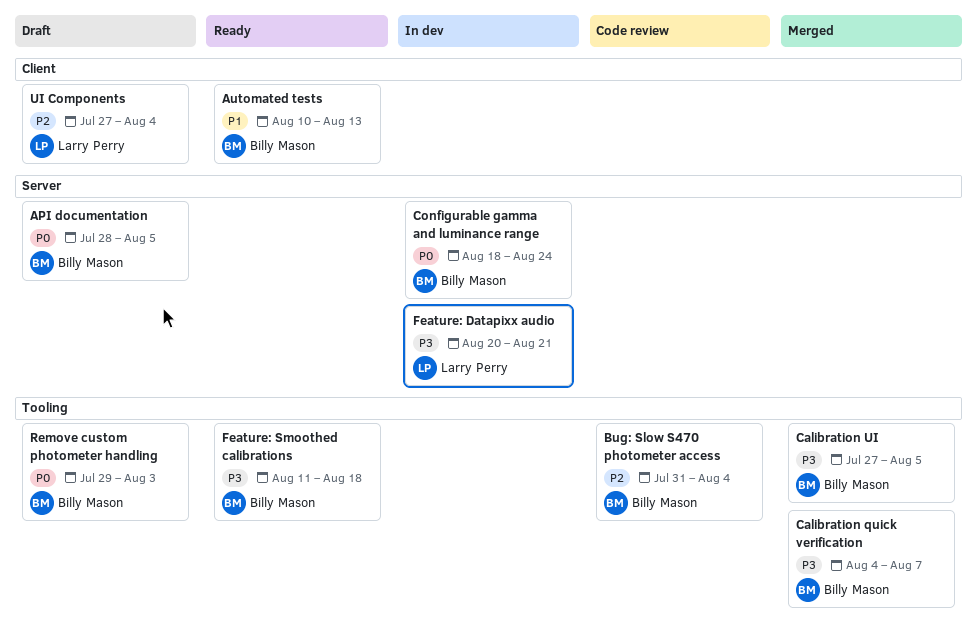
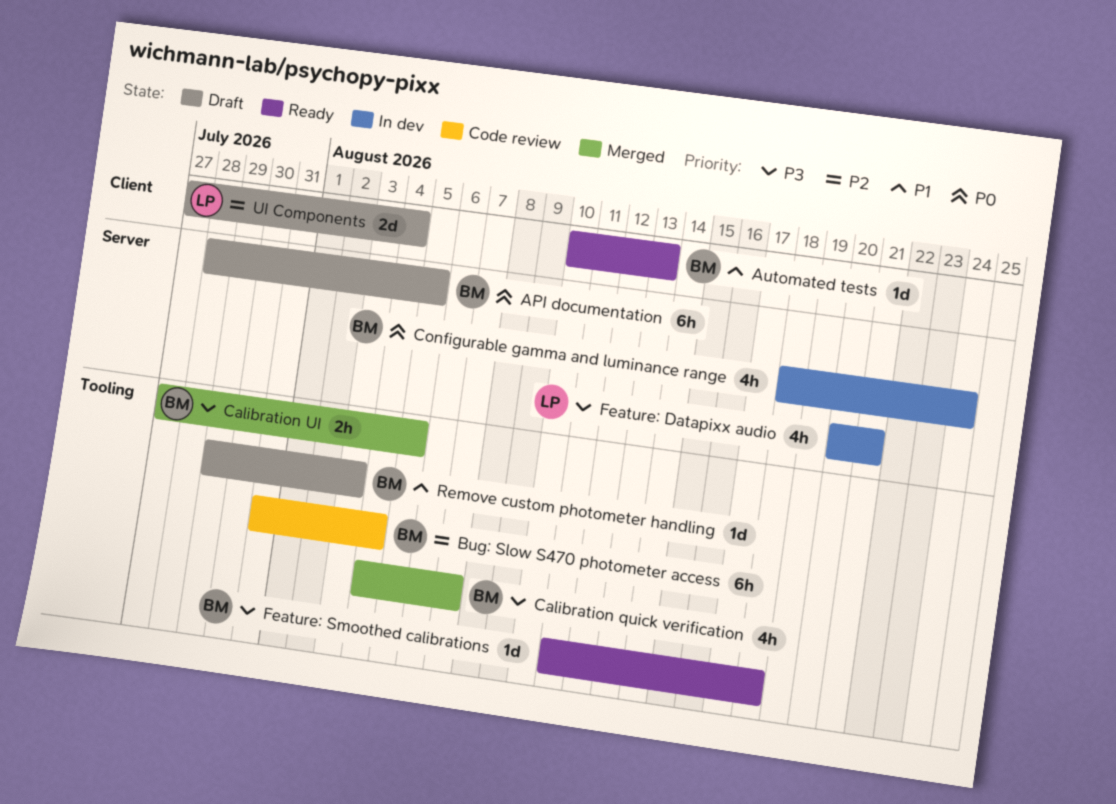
Remove custom photometer handling, priority: P0 -> P1

